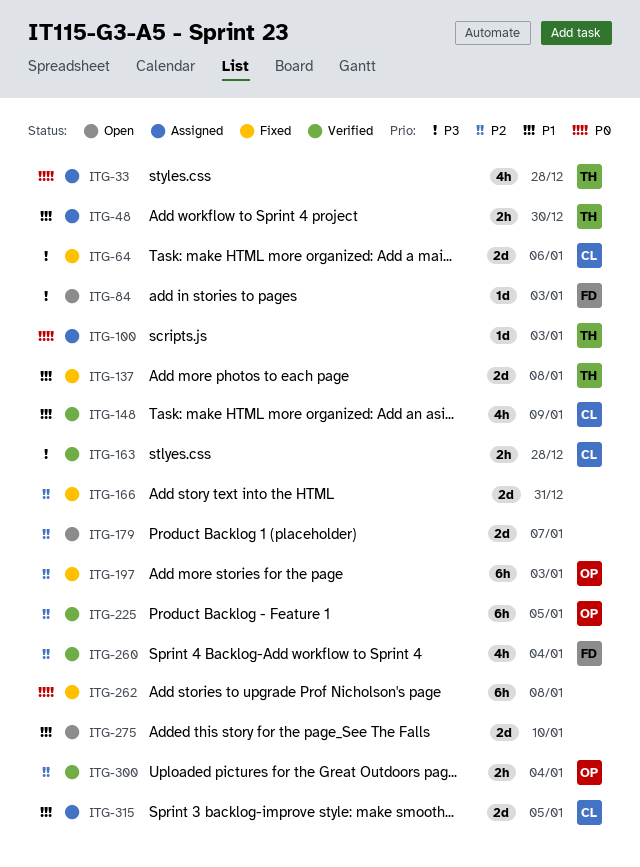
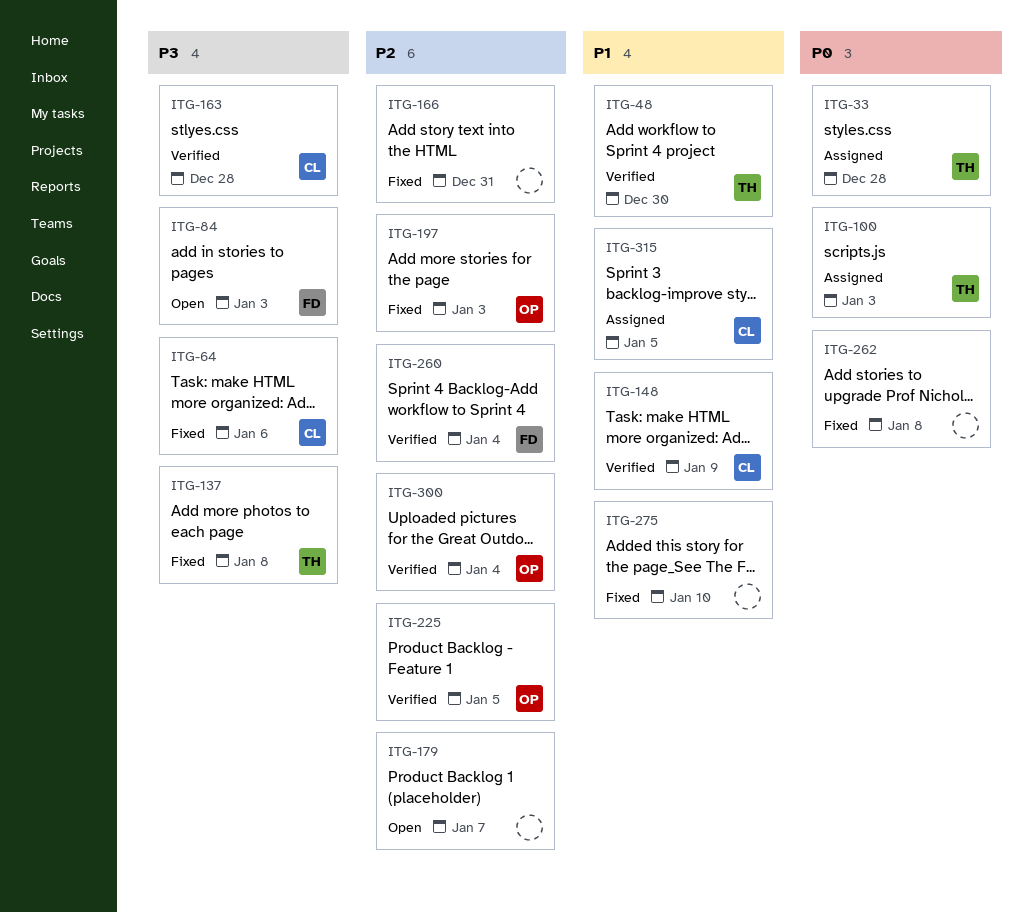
ITG-48, status: Assigned -> Verified
ITG-137, priority: P1 -> P3
ITG-275, status: Open -> Fixed

